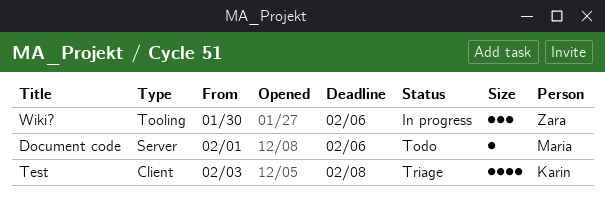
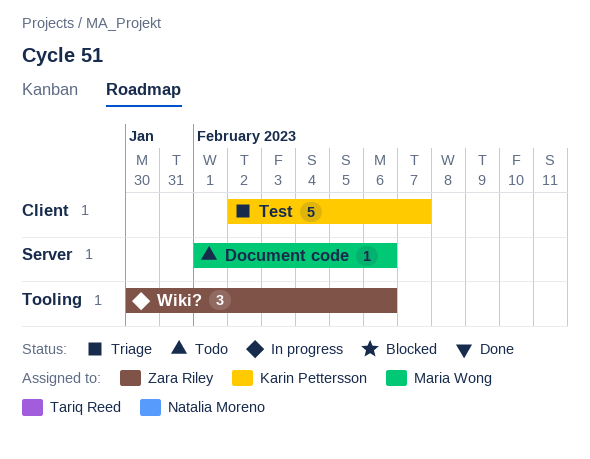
Test, estimate: 4 -> 5
Test, start: Feb 3 -> Feb 2
Test, due: Feb 8 -> Feb 7

